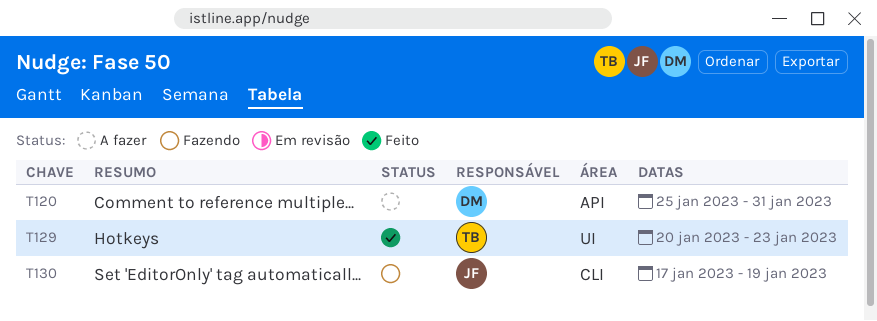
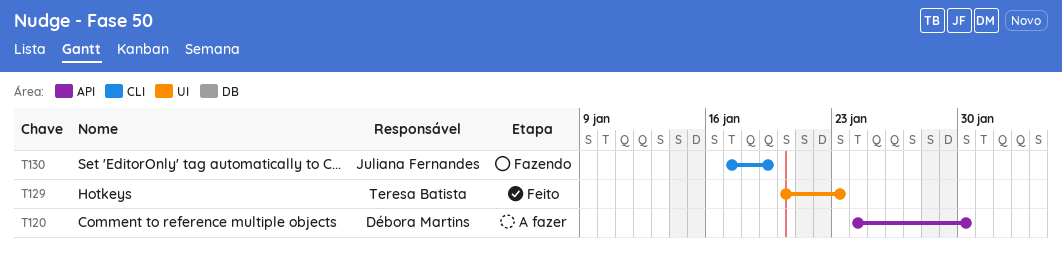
T120, start: Jan 25 -> Jan 24
T120, due: Jan 31 -> Jan 30

